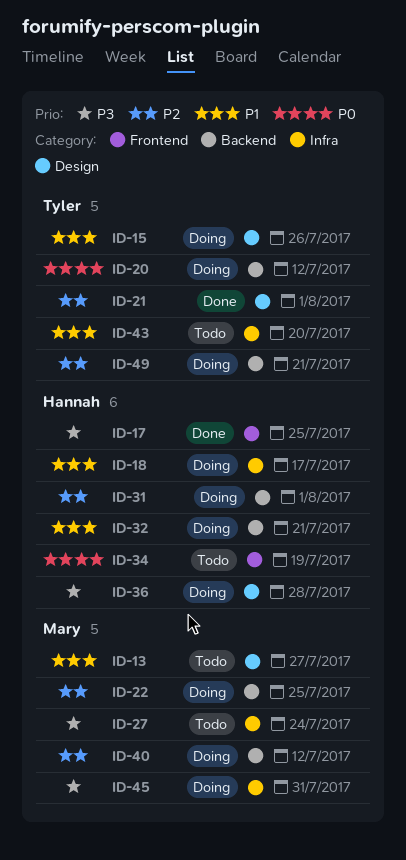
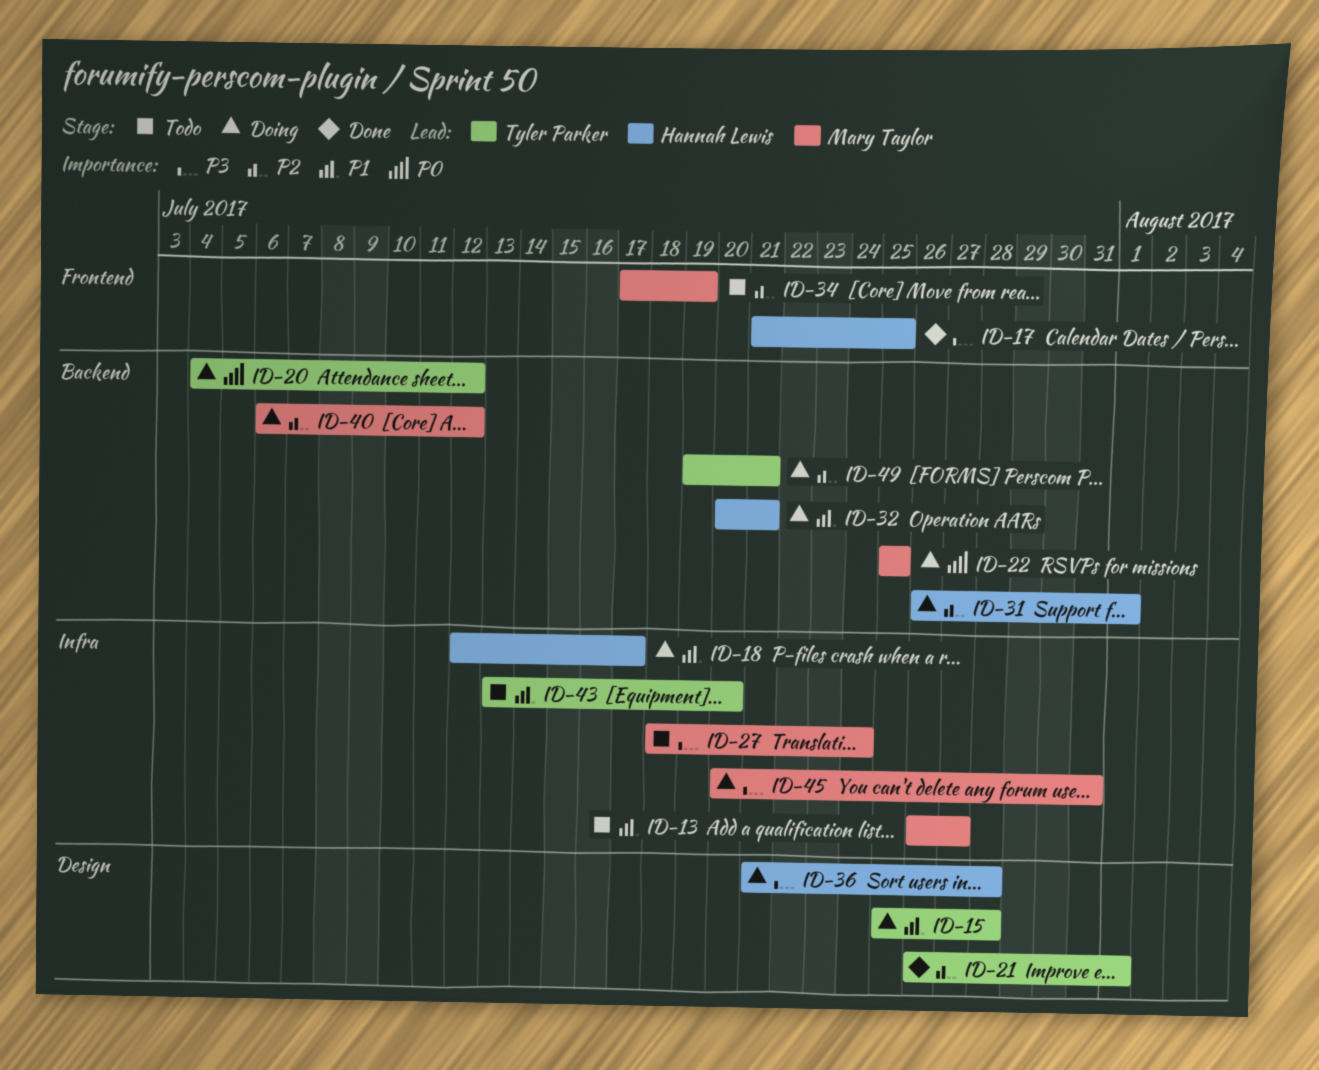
ID-13, label: Design -> Infra
ID-15, due: Jul 26 -> Jul 28
ID-22, priority: P2 -> P0
ID-34, owner: Hannah Lewis -> Mary Taylor
ID-34, priority: P0 -> P2

